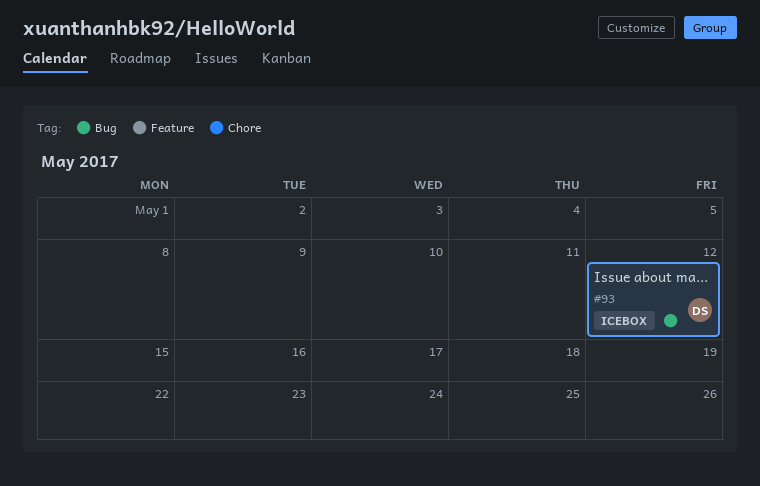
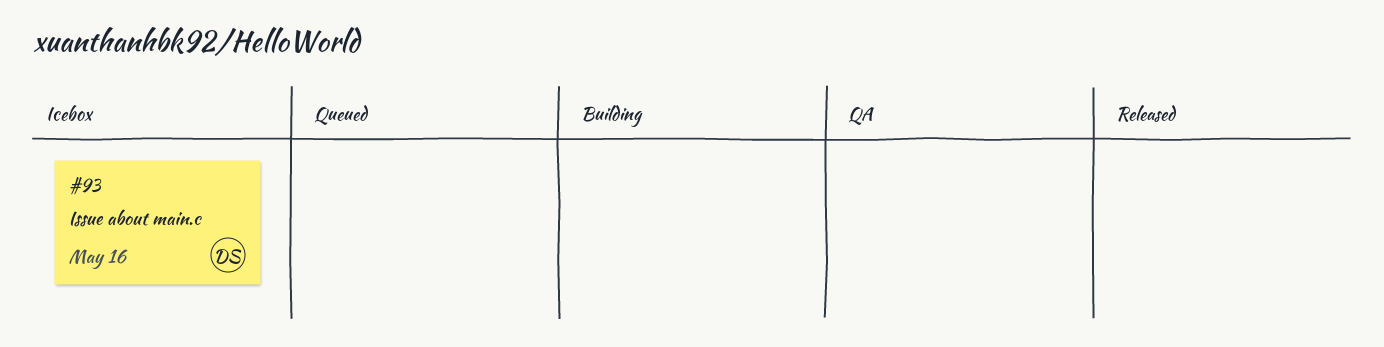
#93, due: May 12 -> May 16

